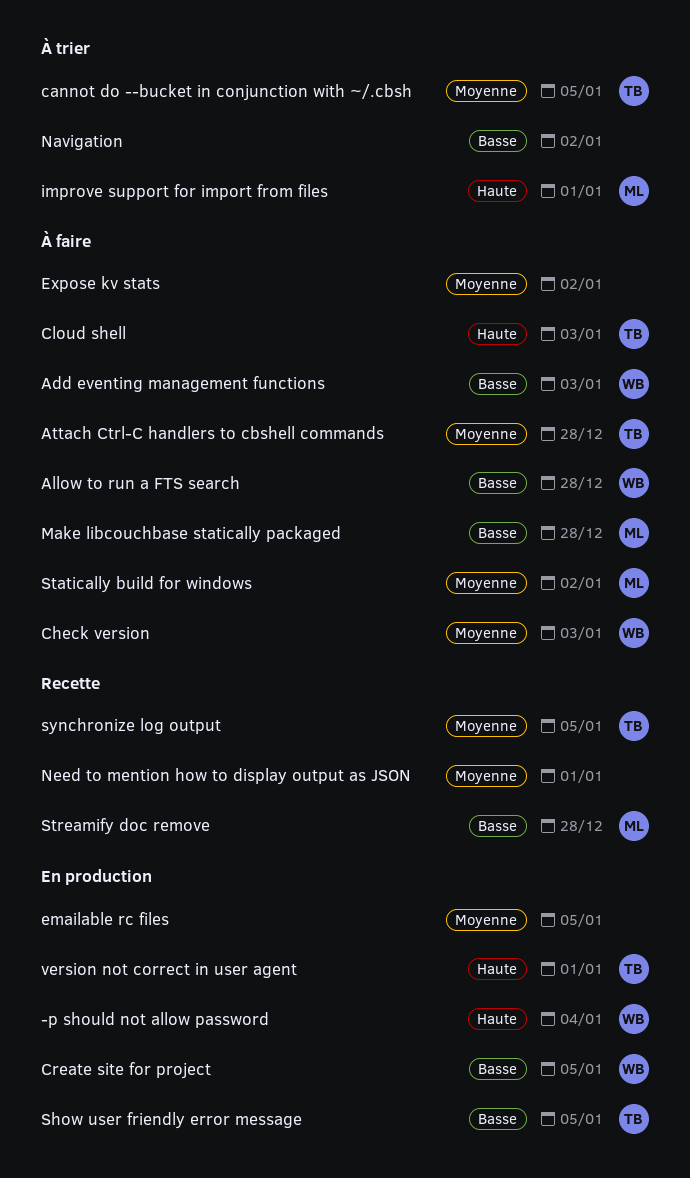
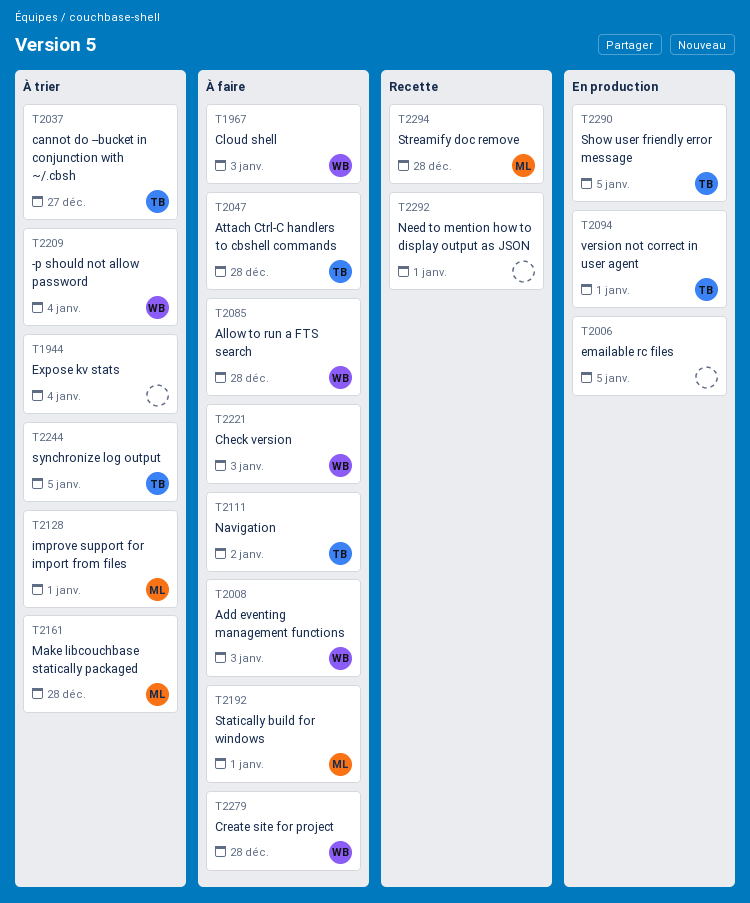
-p should not allow password, status: En production -> À trier
cannot do --bucket in conjunction with ~/.cbsh, due: Jan 5 -> Dec 27
Cloud shell, owner: TB -> WB
Create site for project, status: En production -> À faire
Create site for project, due: Jan 5 -> Dec 28
Expose kv stats, status: À faire -> À trier
Expose kv stats, due: Jan 2 -> Jan 4
Make libcouchbase statically packaged, status: À faire -> À trier
Navigation, status: À trier -> À faire
Navigation, owner: none -> TB
Statically build for windows, due: Jan 2 -> Jan 1
synchronize log output, status: Recette -> À trier

